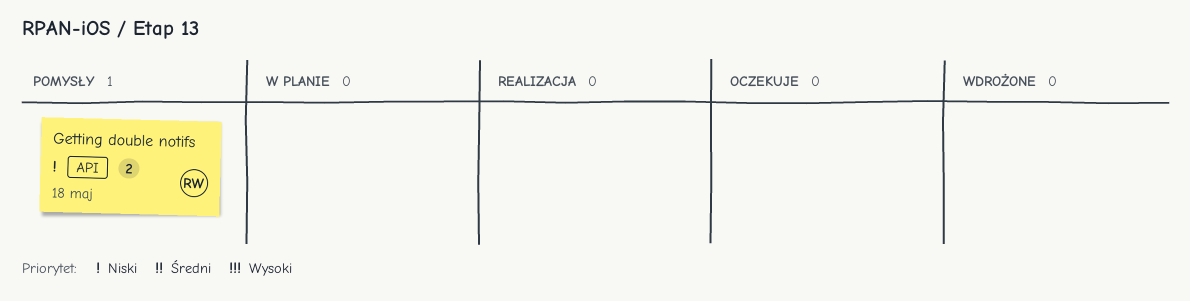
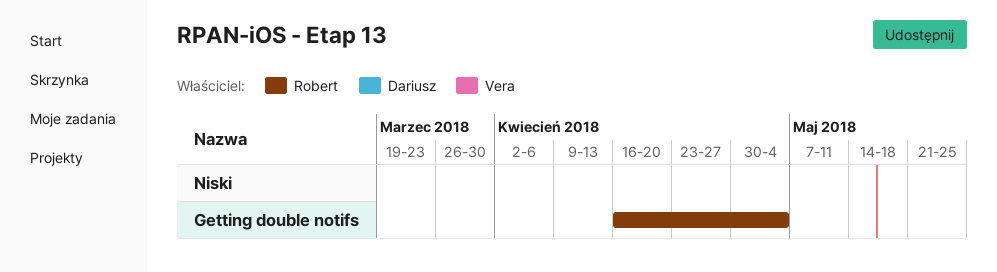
Getting double notifs, due: May 18 -> May 4

